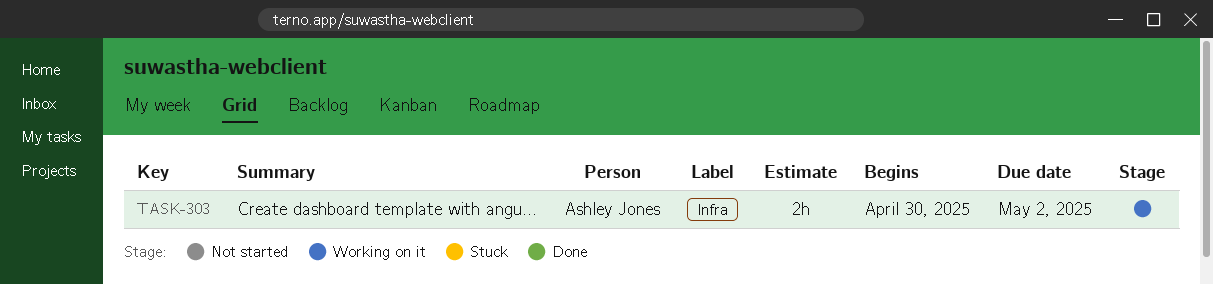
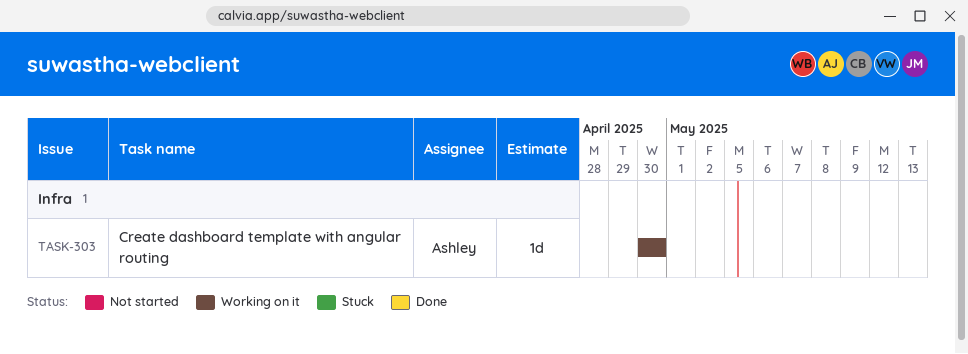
TASK-303, estimate: 2h -> 1d
TASK-303, due: May 2 -> Apr 30

